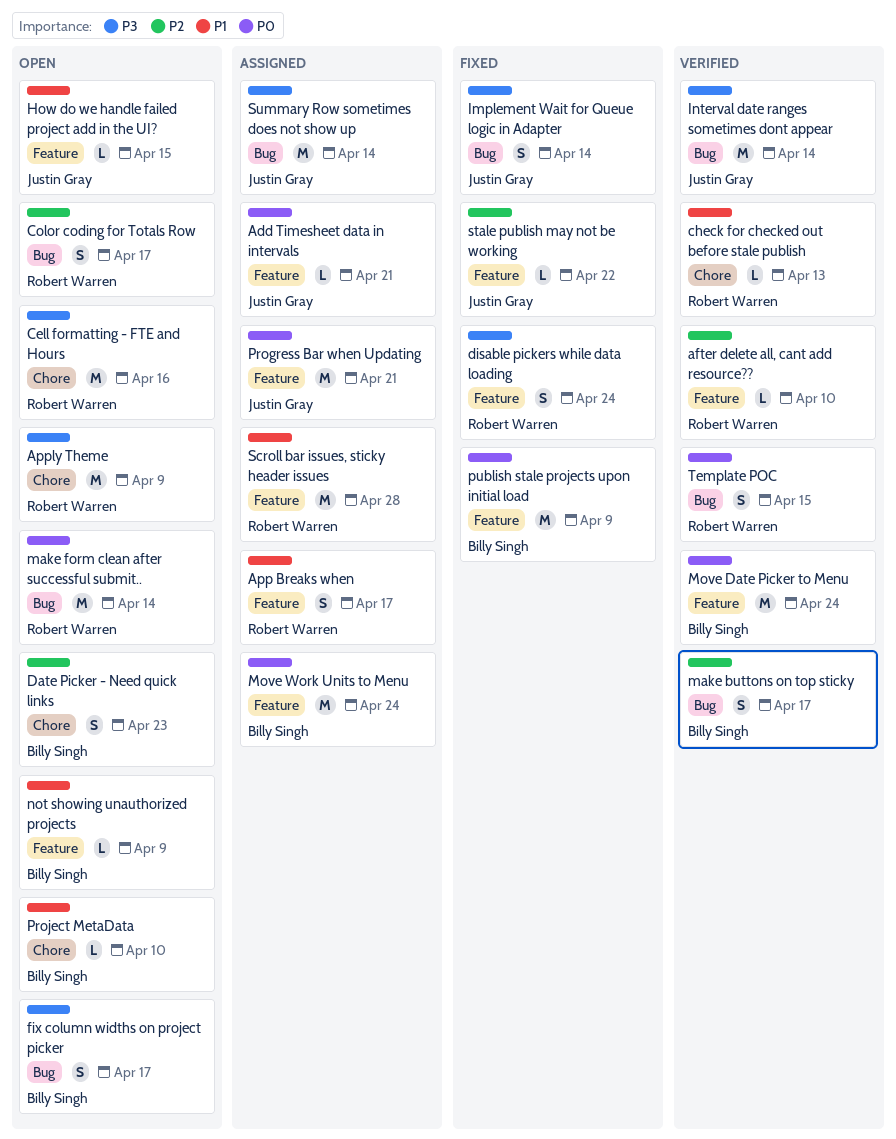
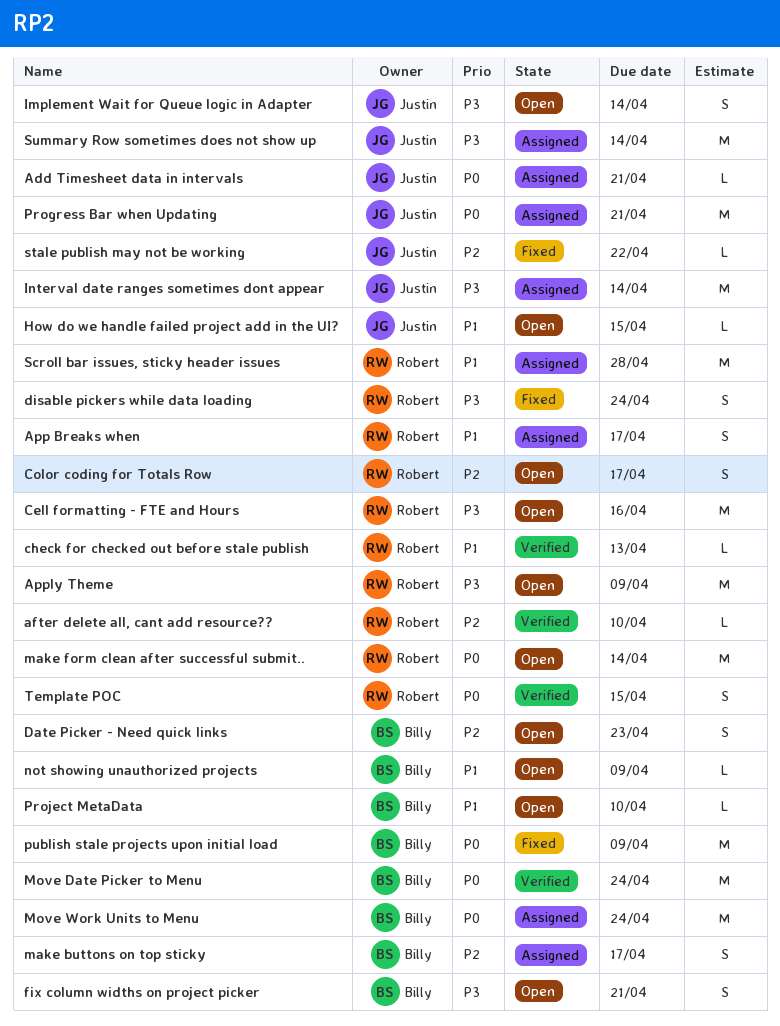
fix column widths on project picker, due: Apr 17 -> Apr 21
Implement Wait for Queue logic in Adapter, status: Fixed -> Open
Interval date ranges sometimes dont appear, status: Verified -> Assigned
make buttons on top sticky, status: Verified -> Assigned

